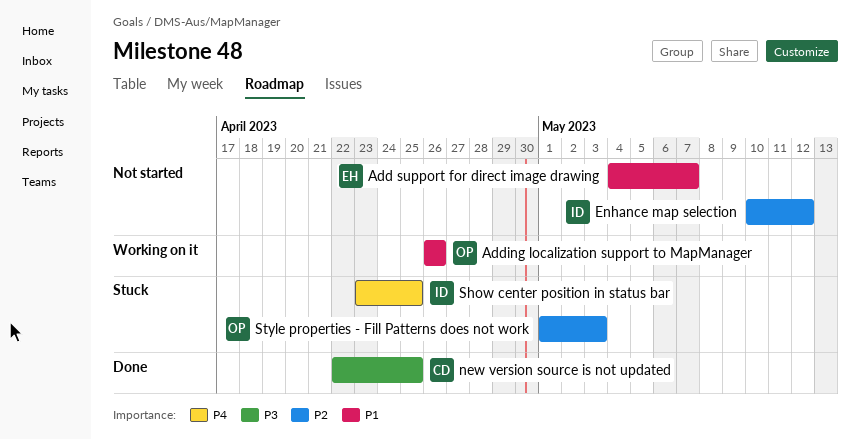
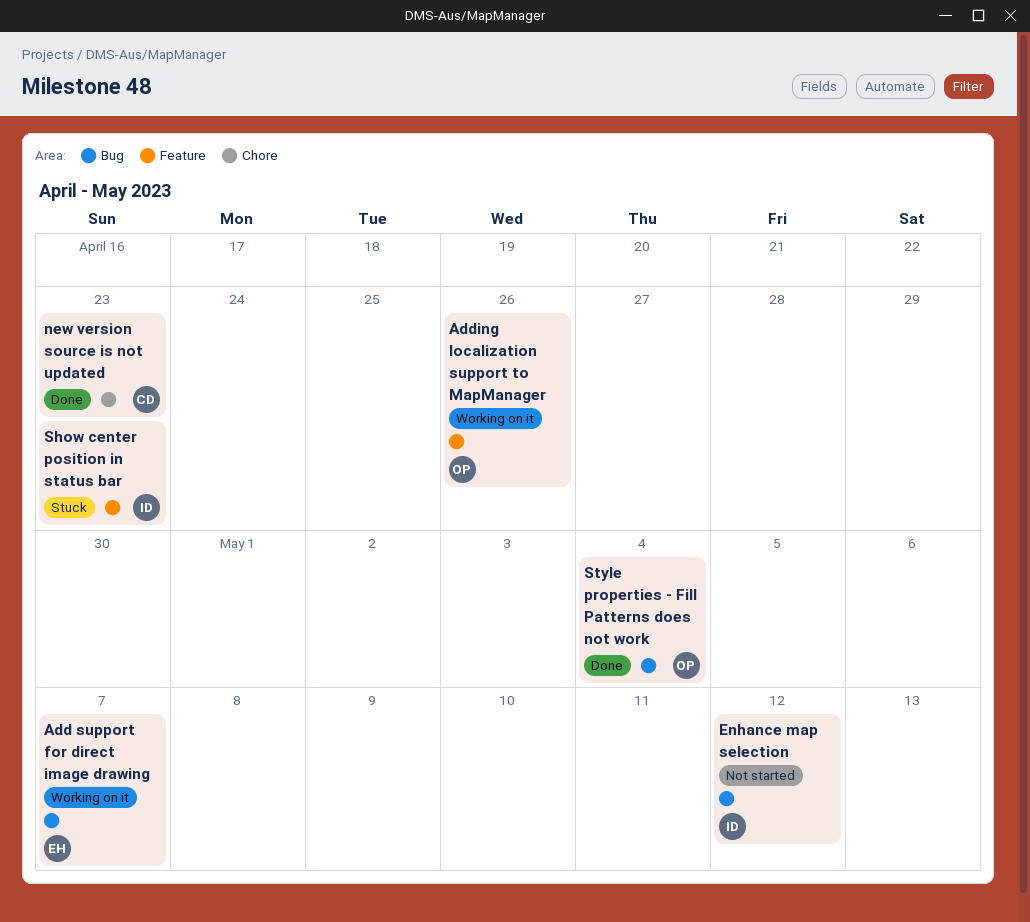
Add support for direct image drawing, status: Not started -> Working on it
new version source is not updated, due: Apr 25 -> Apr 23
Show center position in status bar, due: Apr 25 -> Apr 23
Style properties - Fill Patterns does not work, status: Stuck -> Done
Style properties - Fill Patterns does not work, due: May 3 -> May 4

